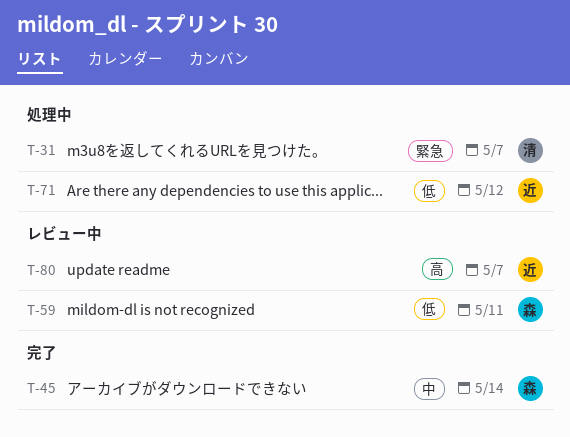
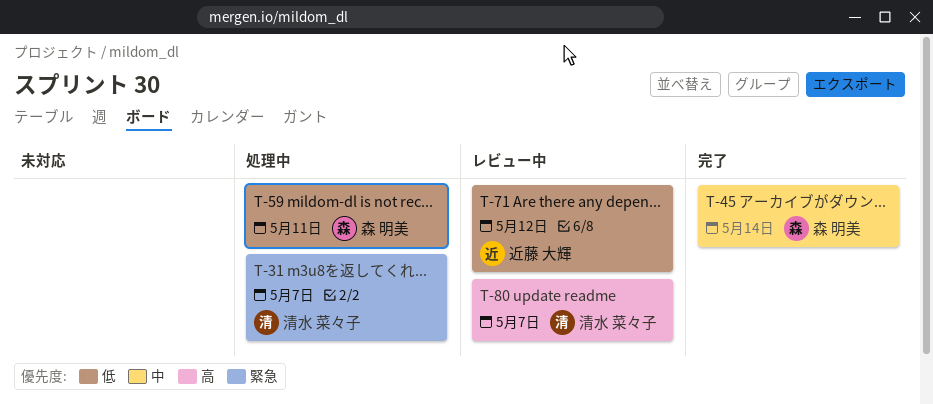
T-59, status: レビュー中 -> 処理中
T-71, status: 処理中 -> レビュー中
T-80, owner: 近藤 大輝 -> 清水 菜々子

